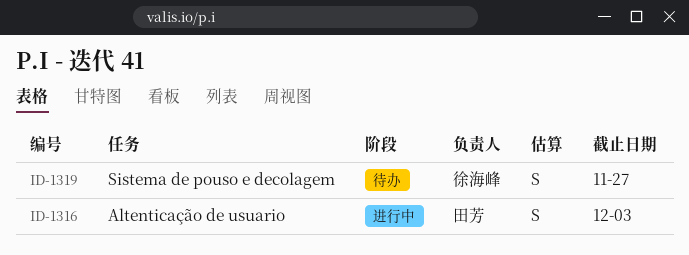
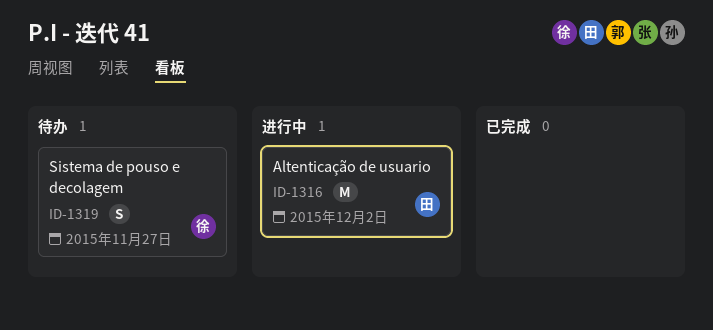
ID-1316, estimate: S -> M
ID-1316, due: Dec 3 -> Dec 2

